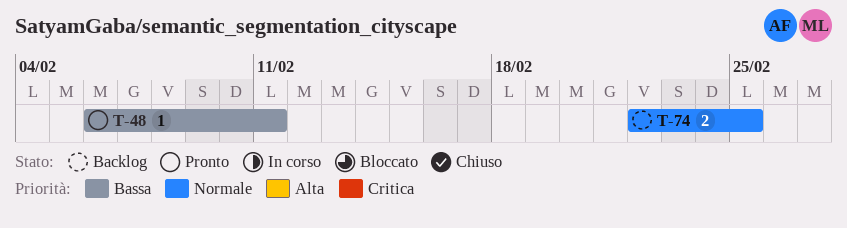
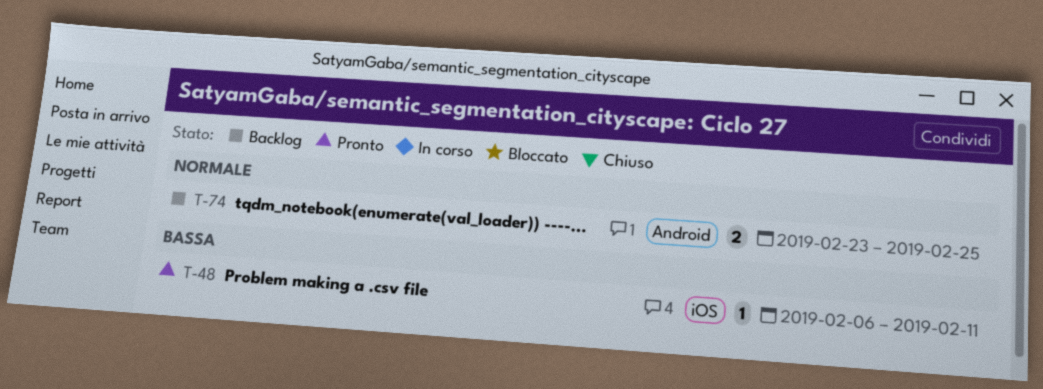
T-74, start: Feb 22 -> Feb 23

